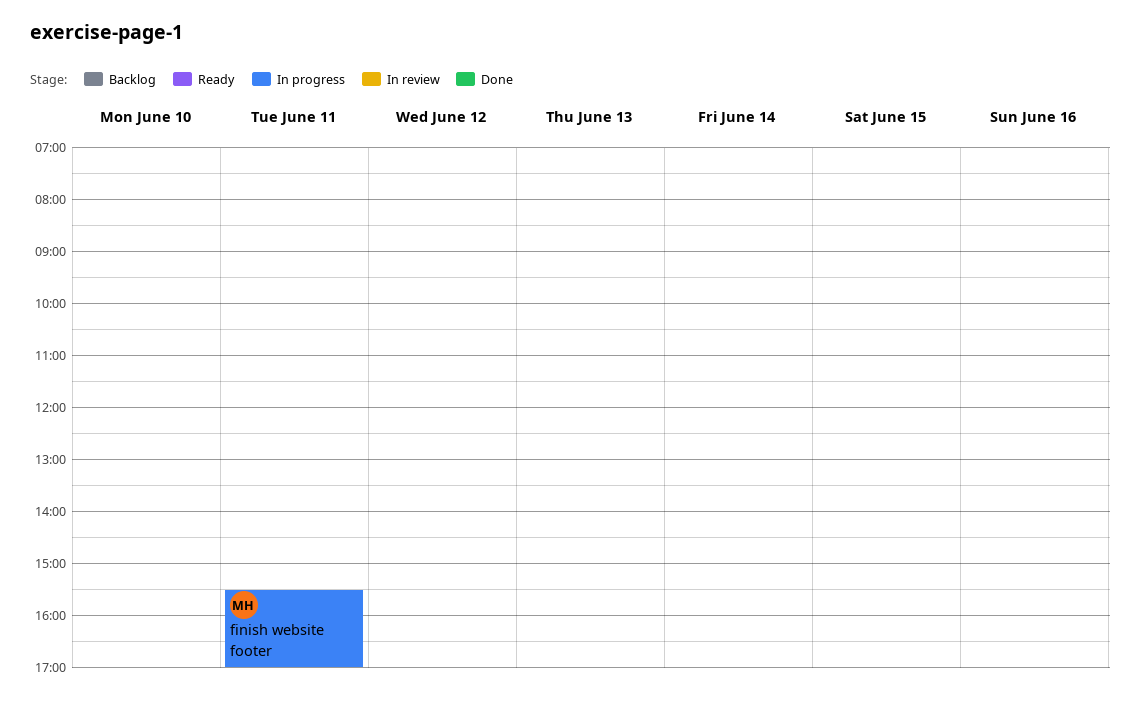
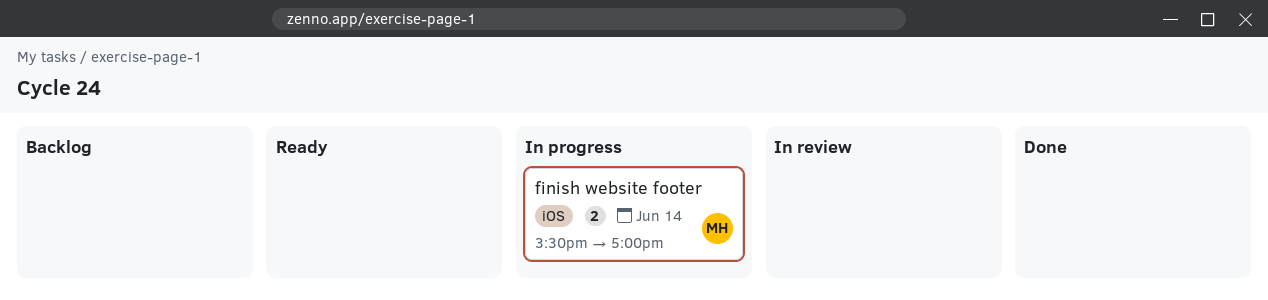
finish website footer, day: Jun 11 -> Jun 14

